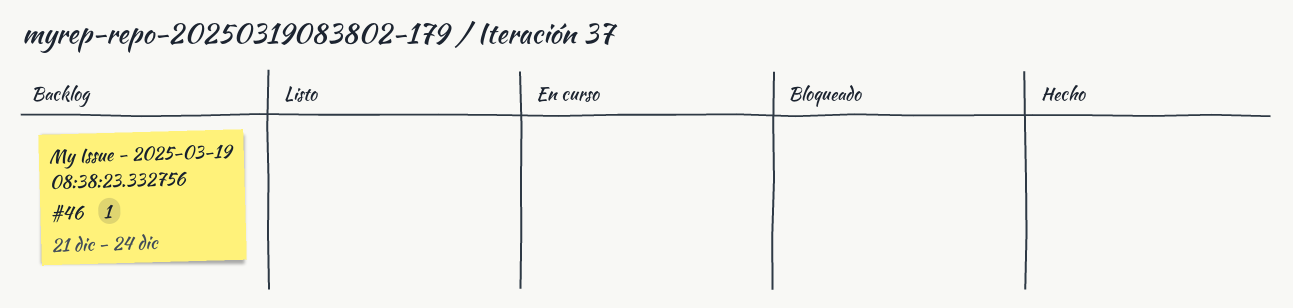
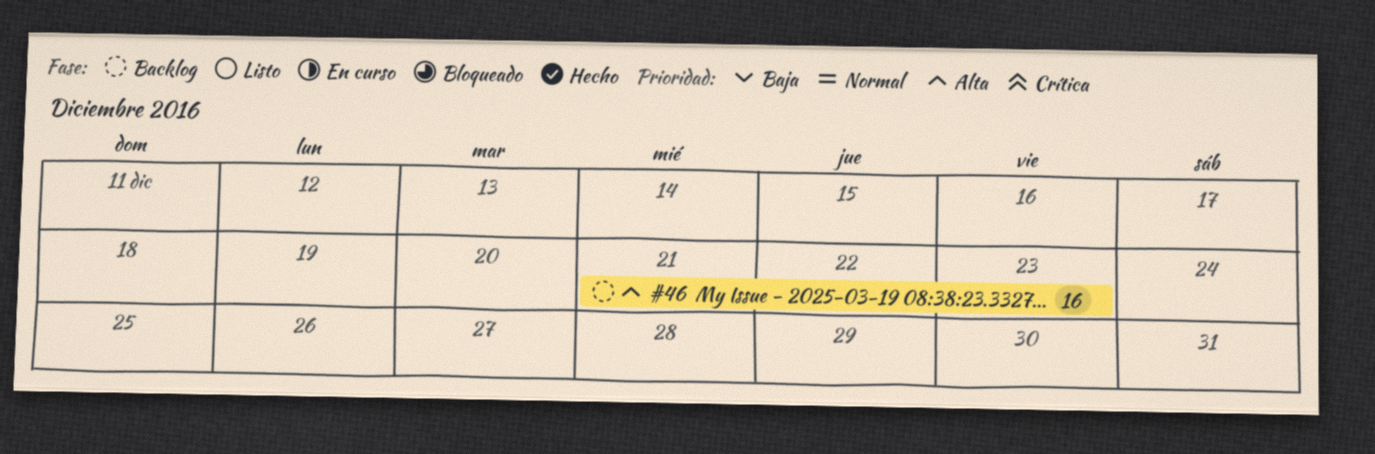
#46, estimate: 1 -> 16
#46, due: Dec 24 -> Dec 23

